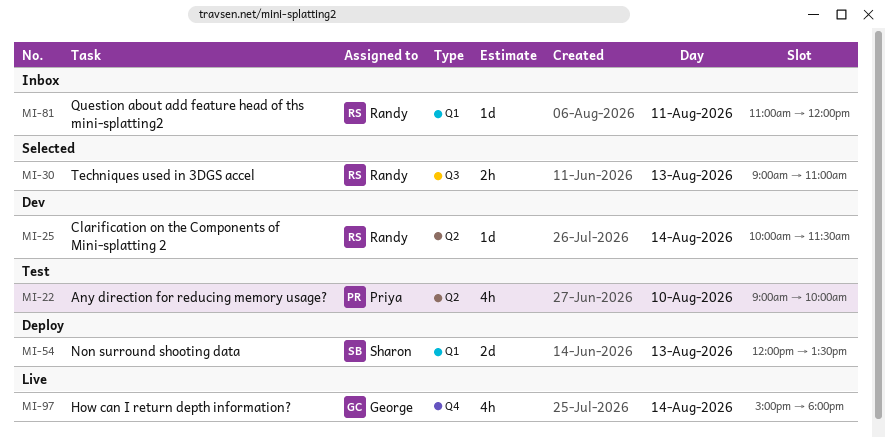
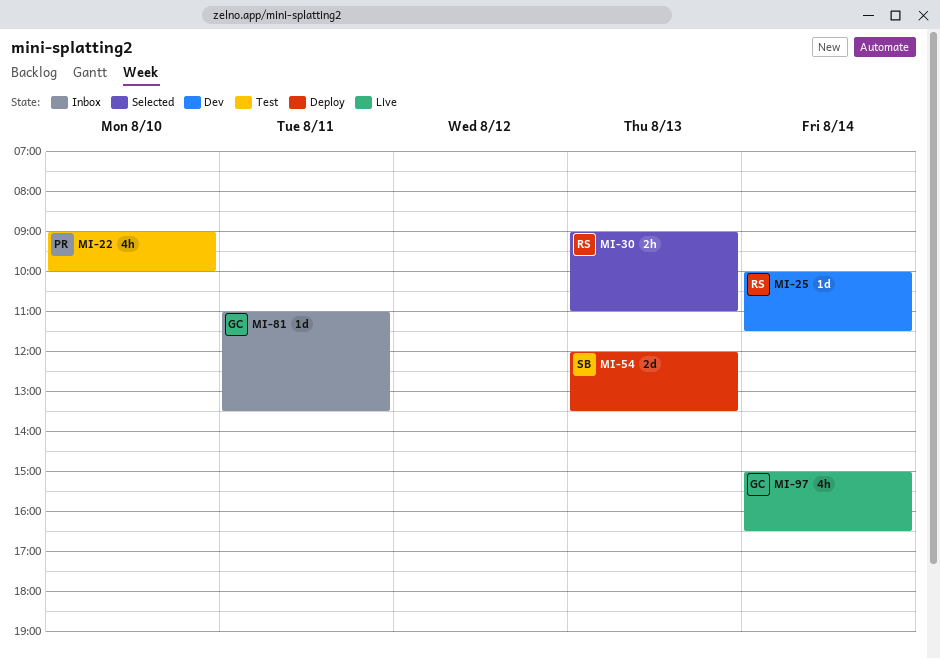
MI-81, owner: Randy -> George
MI-81, ends: 12:00 -> 13:30
MI-97, ends: 18:00 -> 16:30

